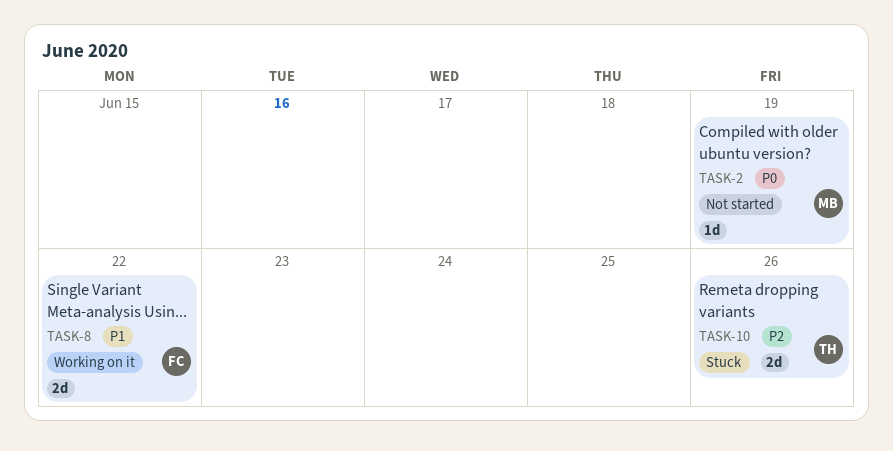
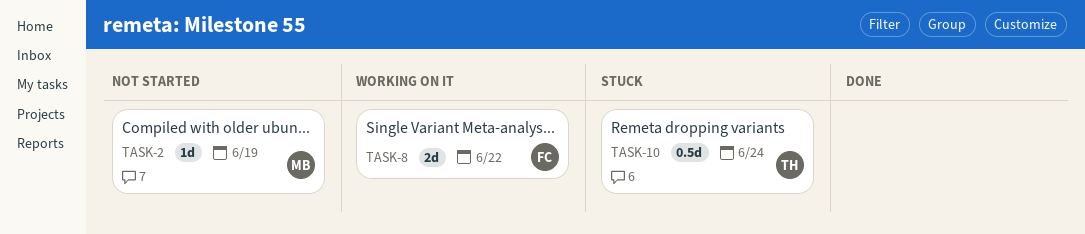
TASK-10, estimate: 2d -> 0.5d
TASK-10, due: Jun 26 -> Jun 24

